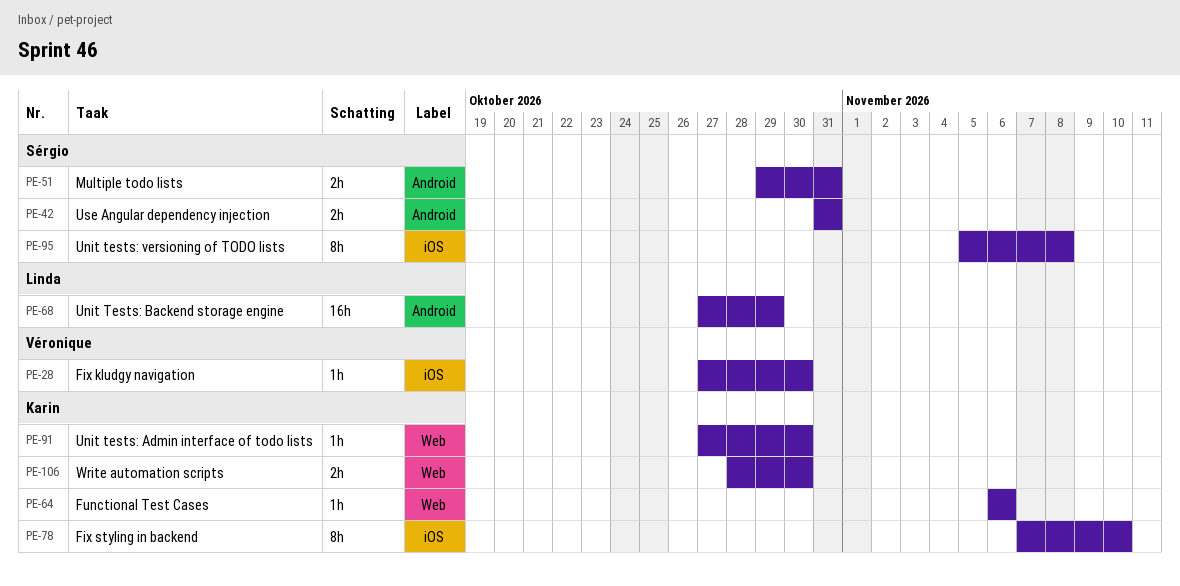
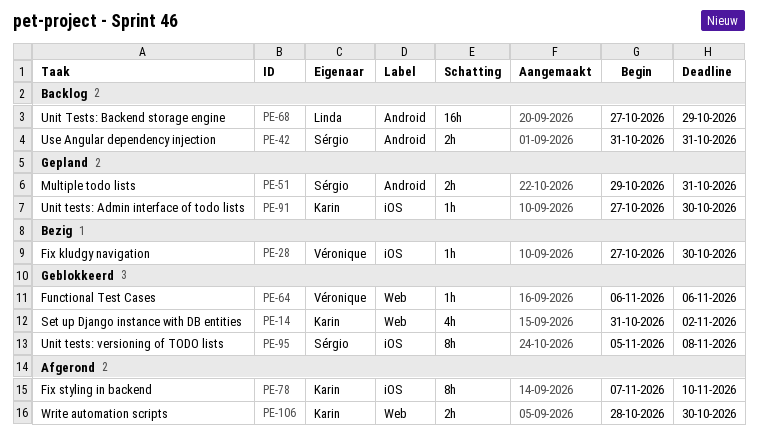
PE-14: none -> present
PE-64, owner: Karin -> Véronique
PE-91, label: Web -> iOS

